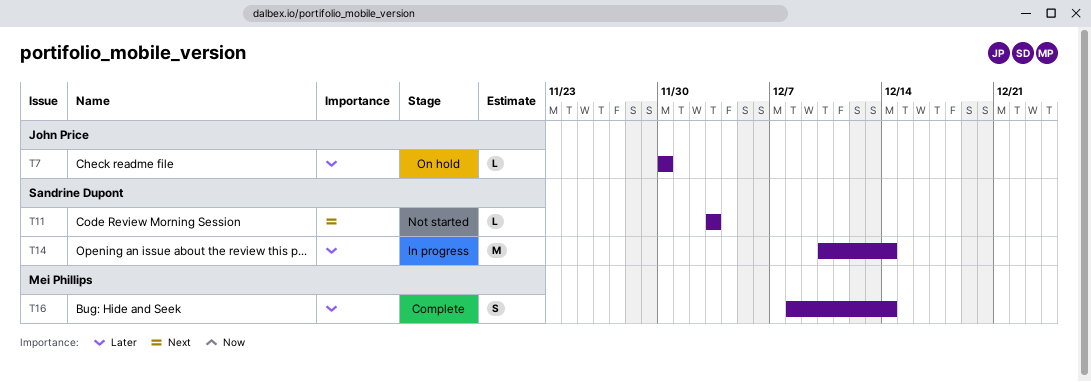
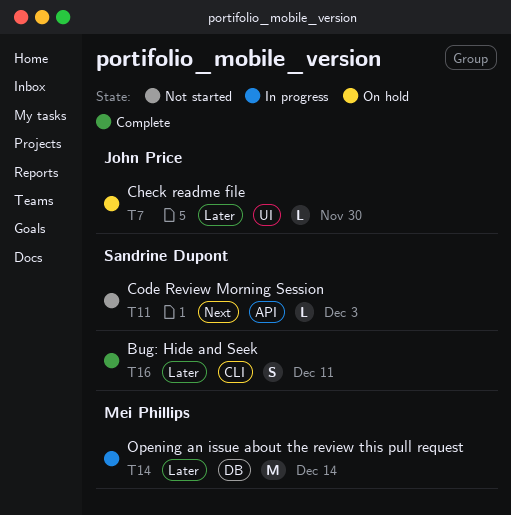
T14, owner: Sandrine Dupont -> Mei Phillips
T16, owner: Mei Phillips -> Sandrine Dupont
T16, due: Dec 14 -> Dec 11

